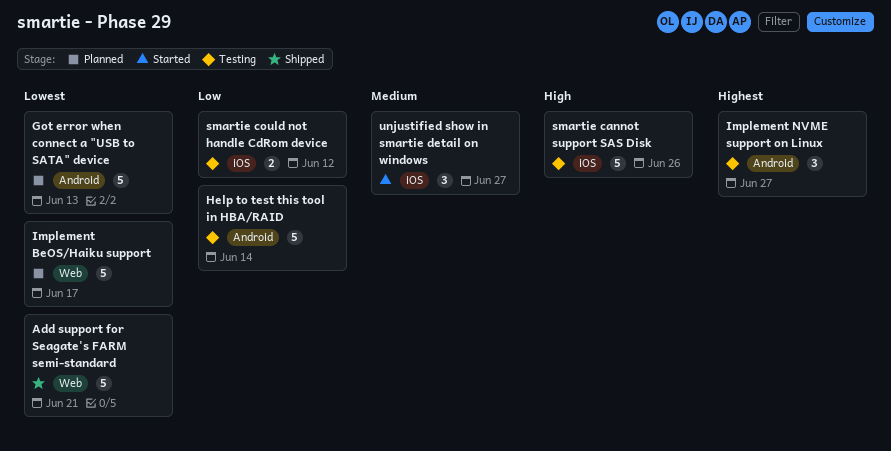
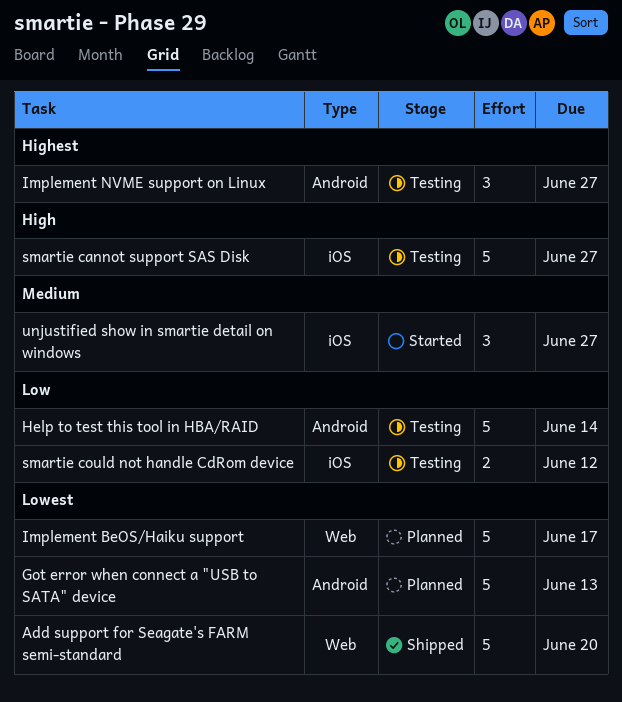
Add support for Seagate's FARM semi-standard, due: Jun 21 -> Jun 20
smartie cannot support SAS Disk, due: Jun 26 -> Jun 27

